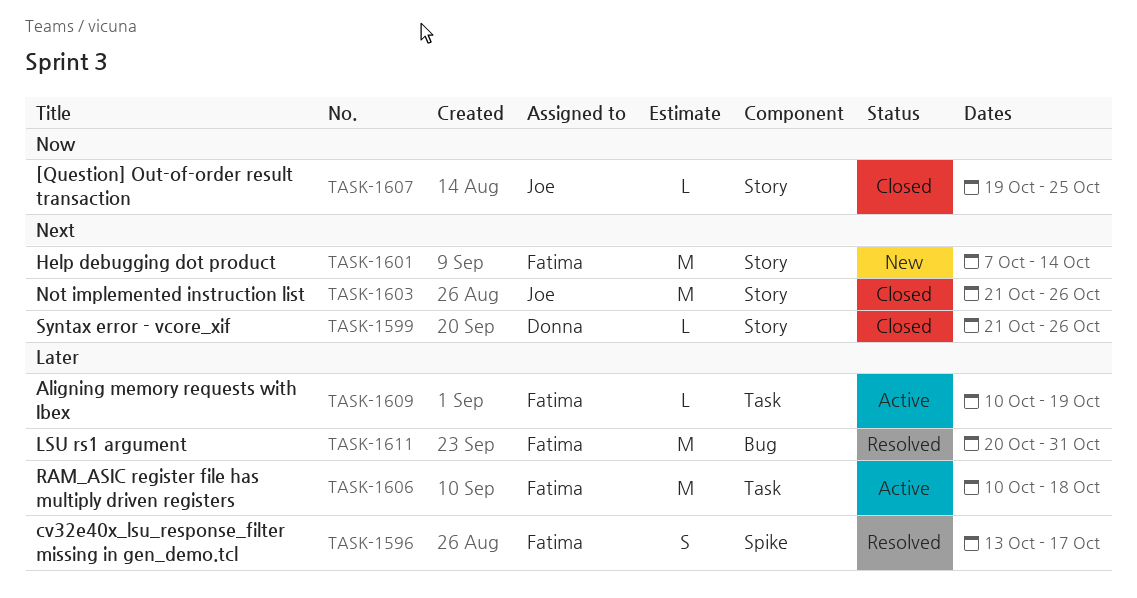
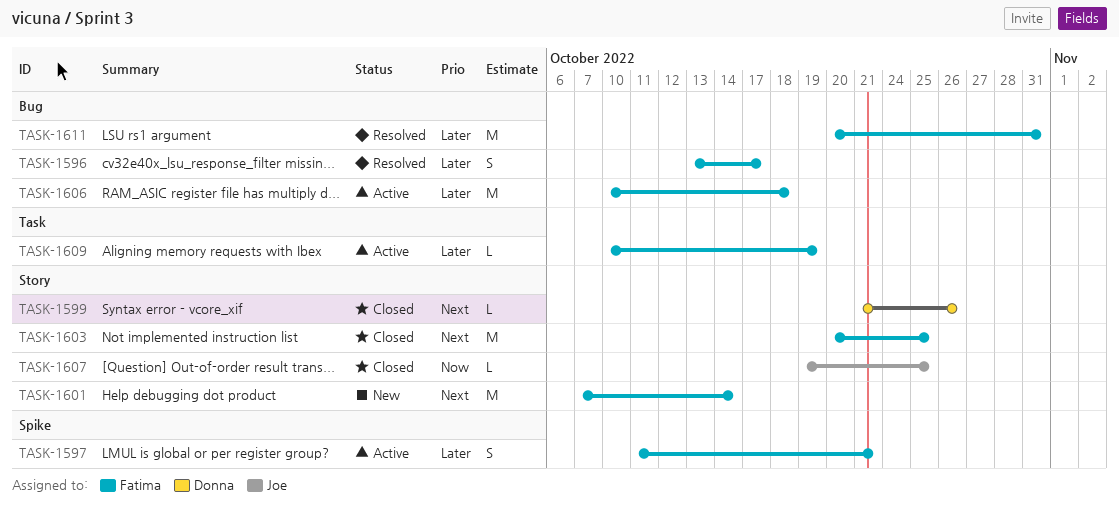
TASK-1596, label: Spike -> Bug
TASK-1597: none -> present
TASK-1603, owner: Joe -> Fatima
TASK-1603, start: Oct 21 -> Oct 20
TASK-1603, due: Oct 26 -> Oct 25
TASK-1606, label: Task -> Bug

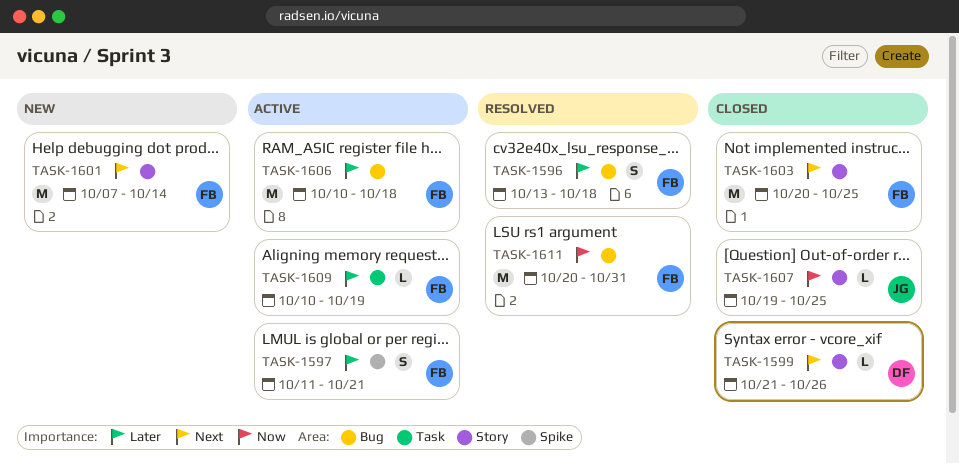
TASK-1596, due: Oct 17 -> Oct 18
TASK-1611, priority: Later -> Now

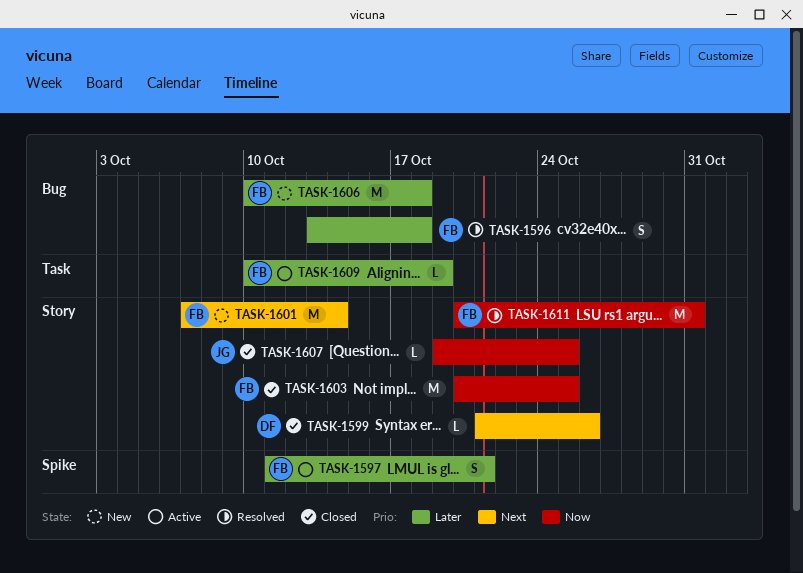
TASK-1603, priority: Next -> Now
TASK-1606, status: Active -> New
TASK-1611, label: Bug -> Story

